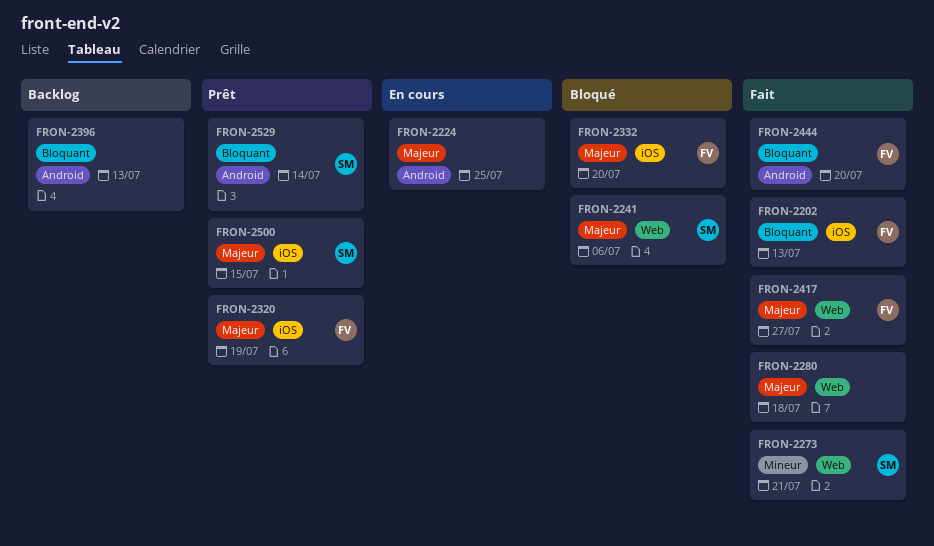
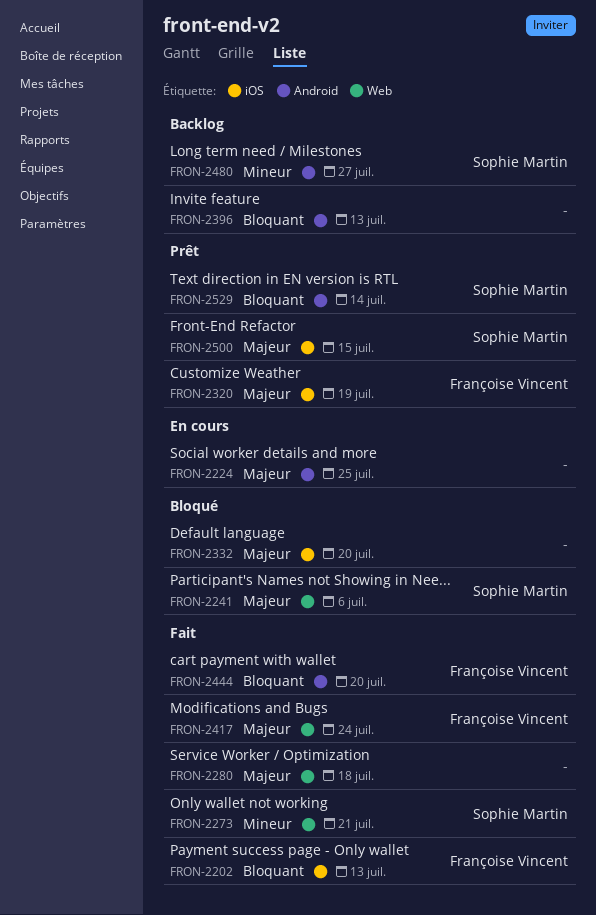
FRON-2332, owner: Françoise Vincent -> none
FRON-2417, due: Jul 27 -> Jul 24
FRON-2480: none -> present

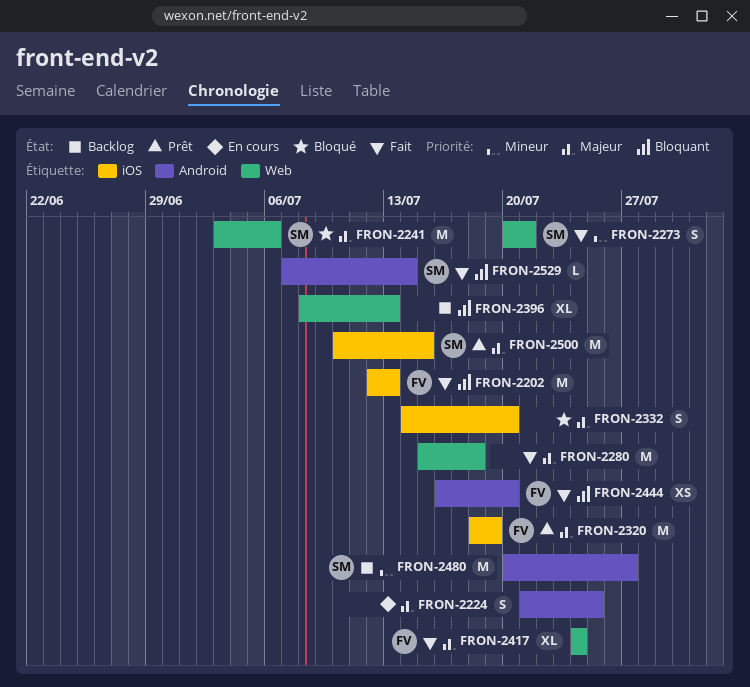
FRON-2396, label: Android -> Web
FRON-2529, status: Prêt -> Fait

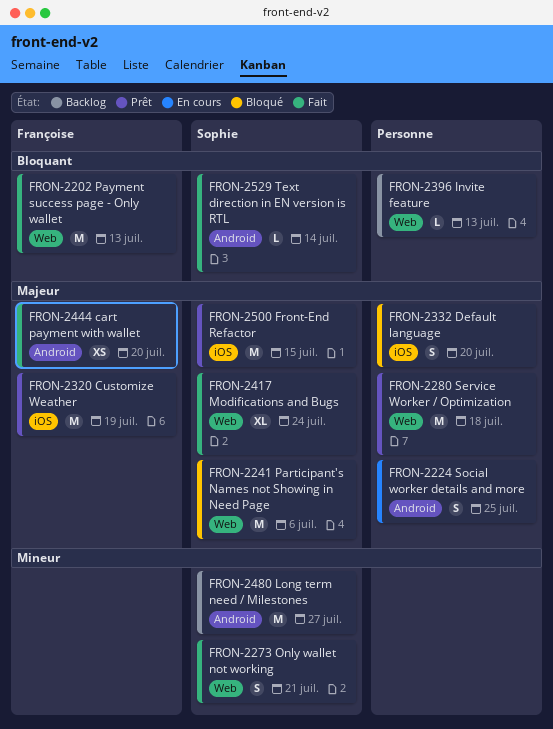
FRON-2202, label: iOS -> Web
FRON-2280, status: Fait -> Prêt
FRON-2396, estimate: XL -> L
FRON-2417, owner: Françoise -> Sophie
FRON-2444, priority: Bloquant -> Majeur

